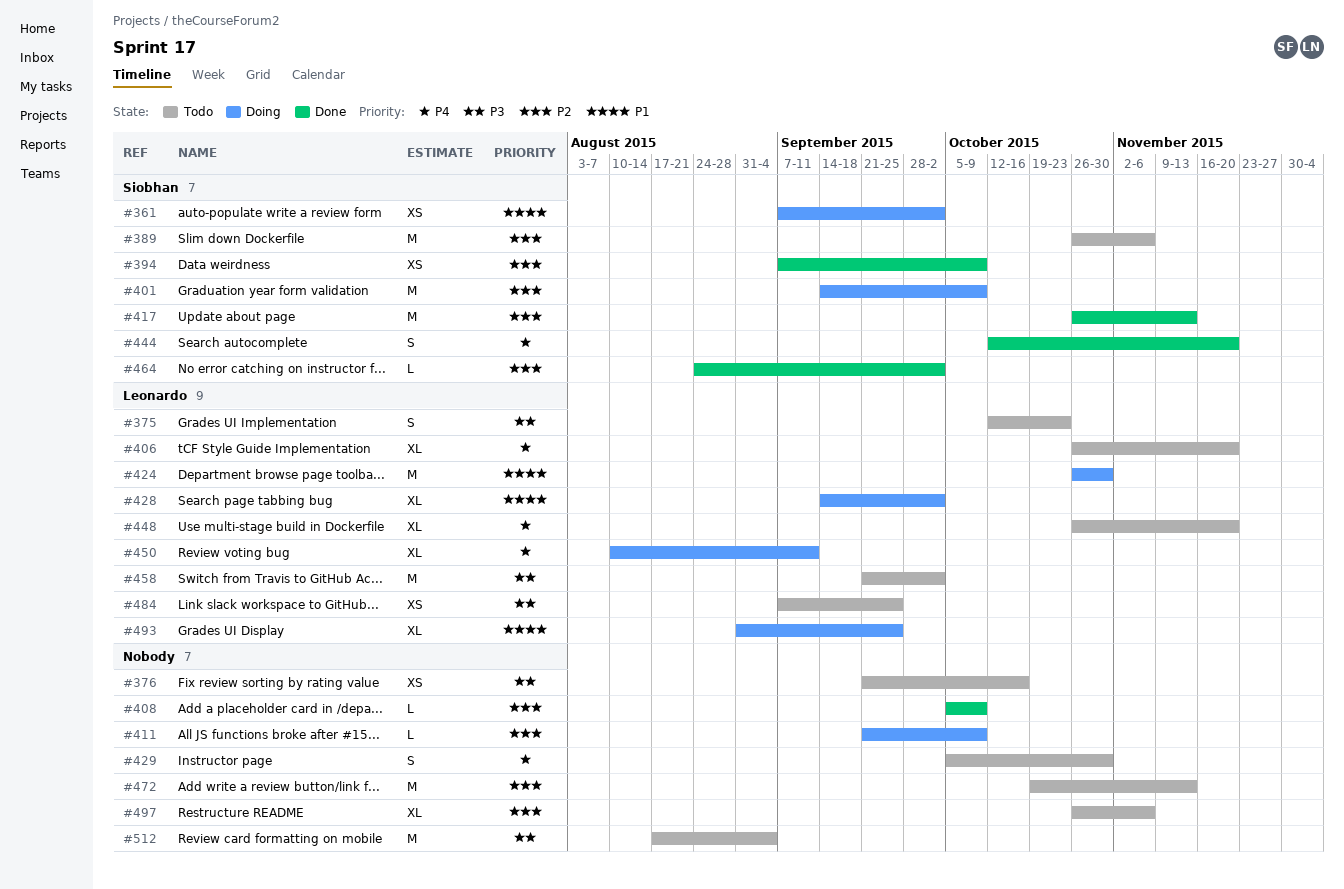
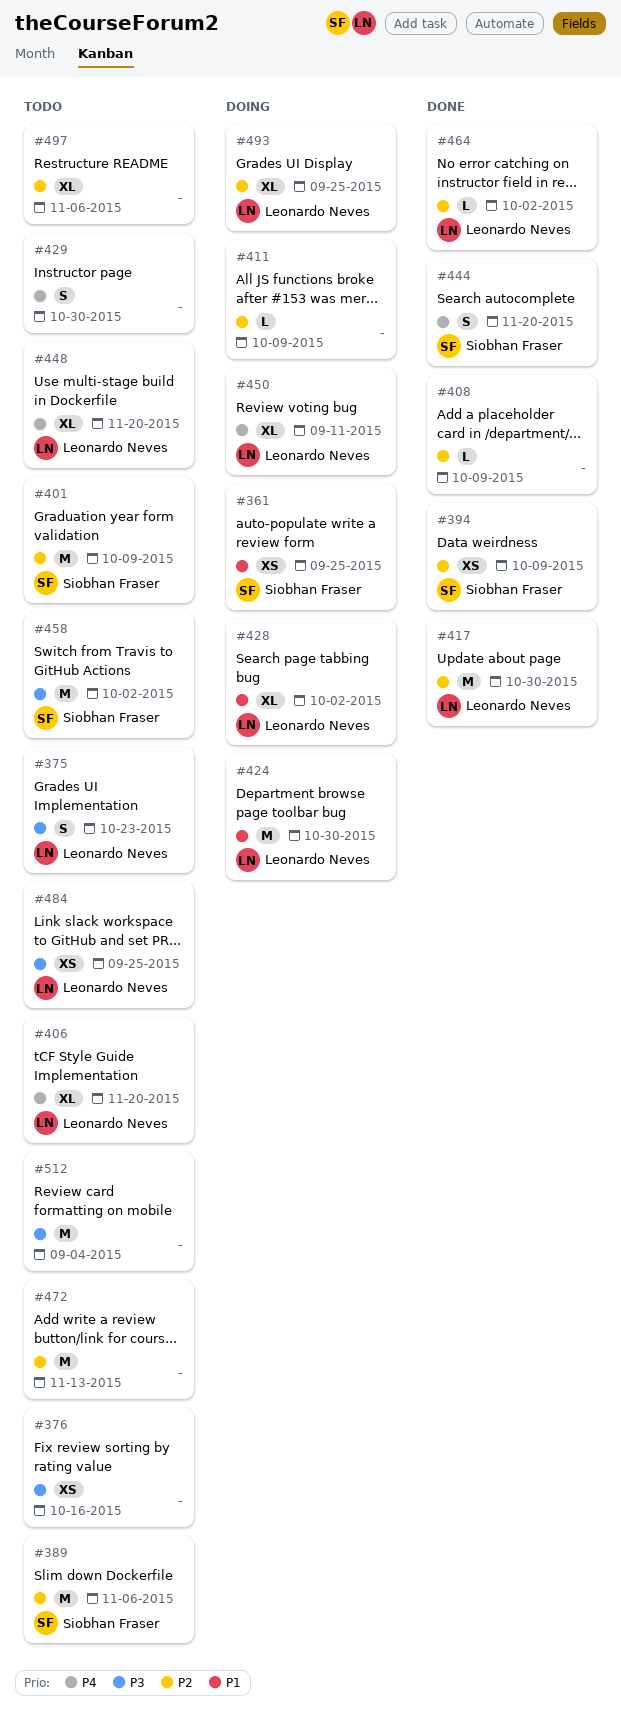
#361, due: Oct 2 -> Sep 25
#401, status: Doing -> Todo
#417, owner: Siobhan Fraser -> Leonardo Neves
#417, due: Nov 13 -> Oct 30
#458, owner: Leonardo Neves -> Siobhan Fraser
#464, owner: Siobhan Fraser -> Leonardo Neves
#493, priority: P1 -> P2

